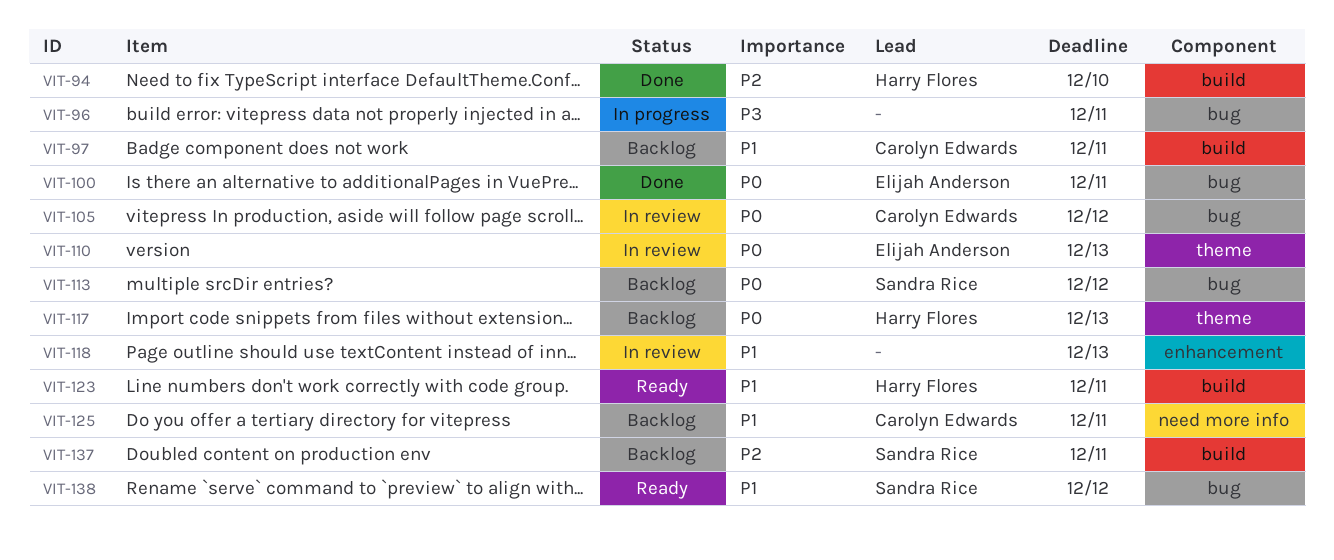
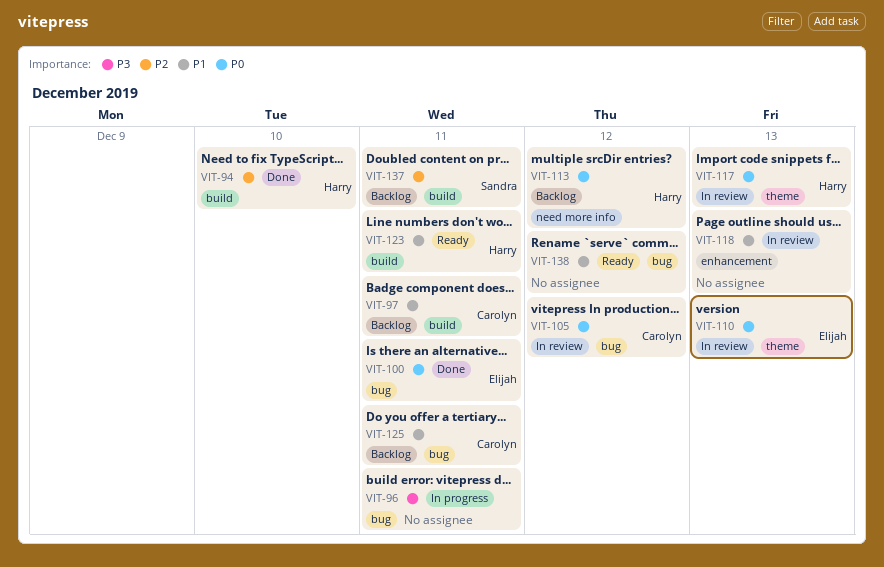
VIT-113, owner: Sandra Rice -> Harry Flores
VIT-113, label: bug -> need more info
VIT-117, status: Backlog -> In review
VIT-125, label: need more info -> bug
VIT-138, owner: Sandra Rice -> none

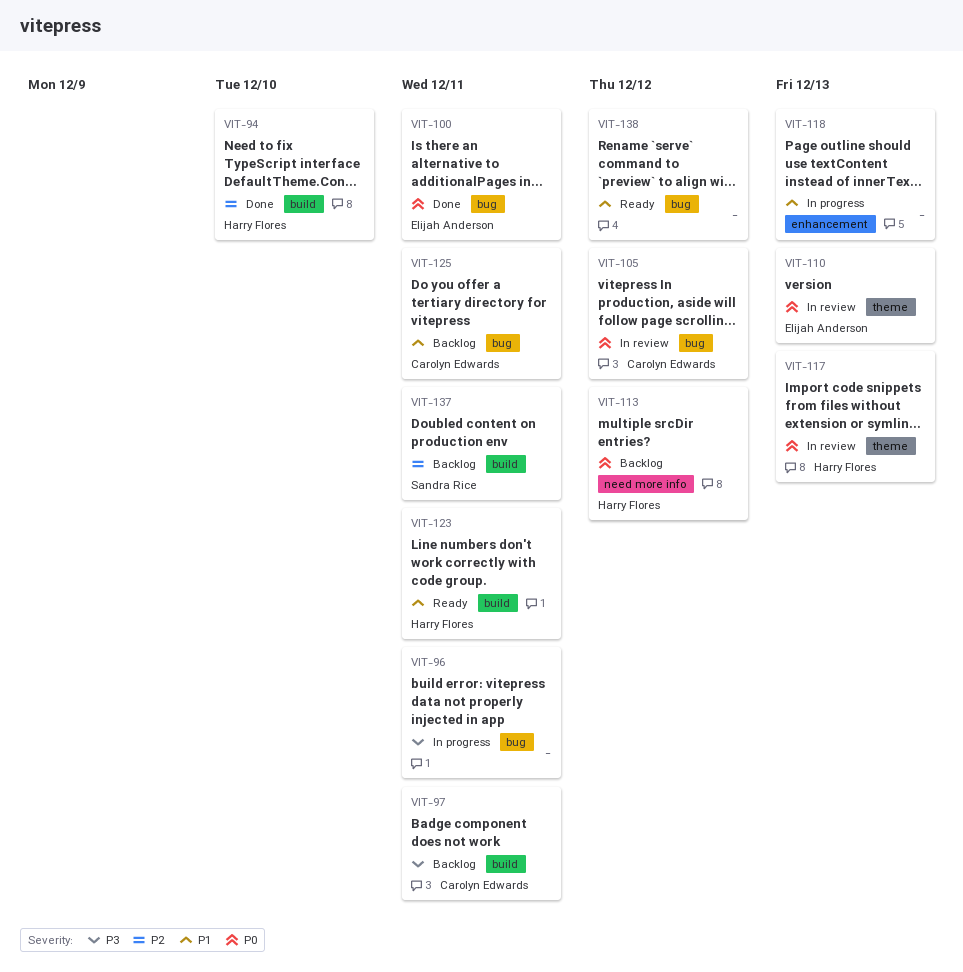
VIT-97, priority: P1 -> P3
VIT-118, status: In review -> In progress

